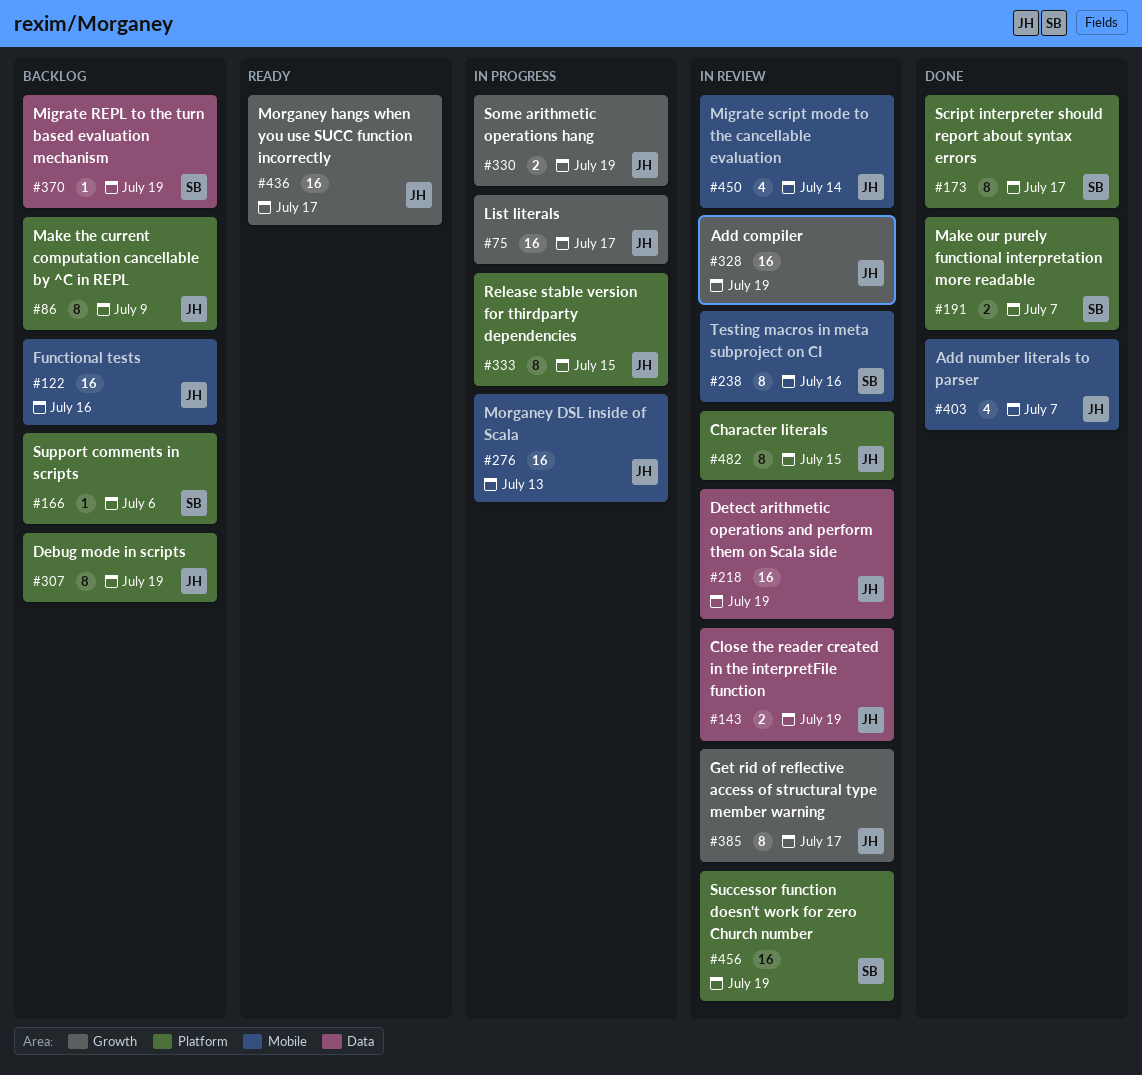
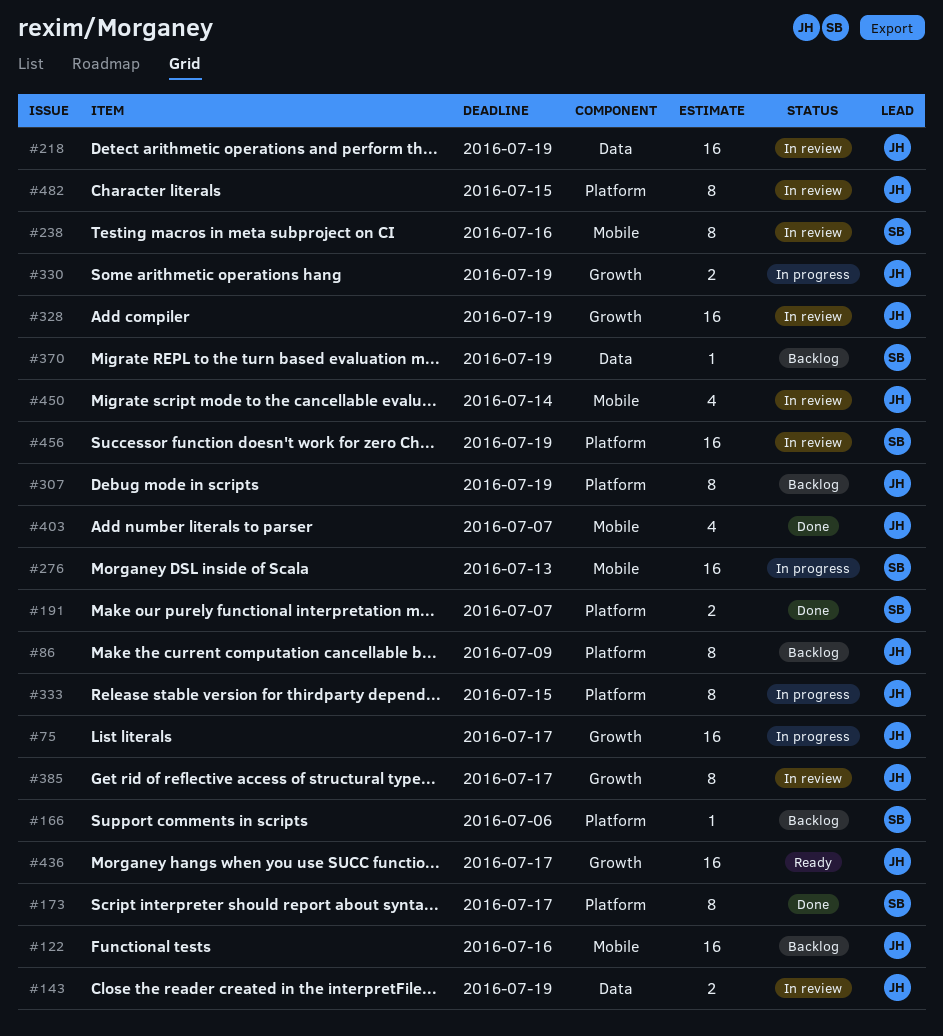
#276, owner: JH -> SB

